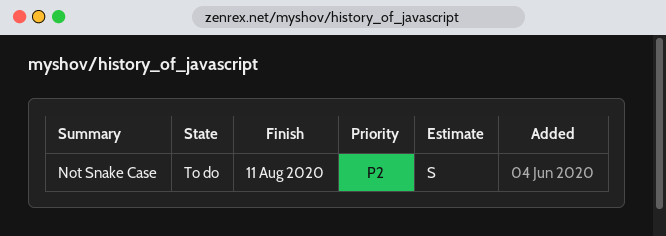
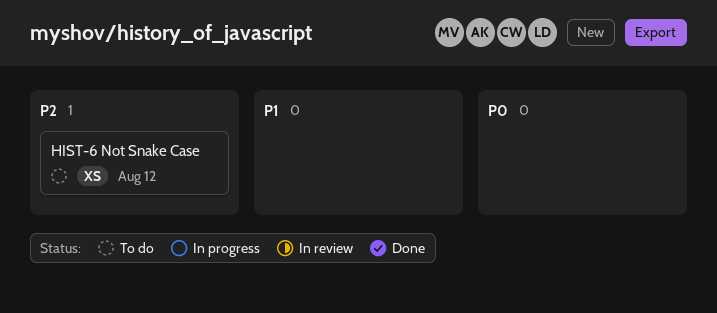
Not Snake Case, estimate: S -> XS
Not Snake Case, due: Aug 11 -> Aug 12

